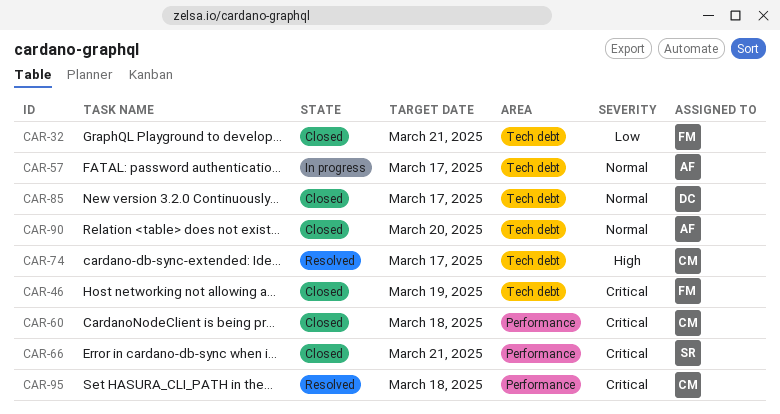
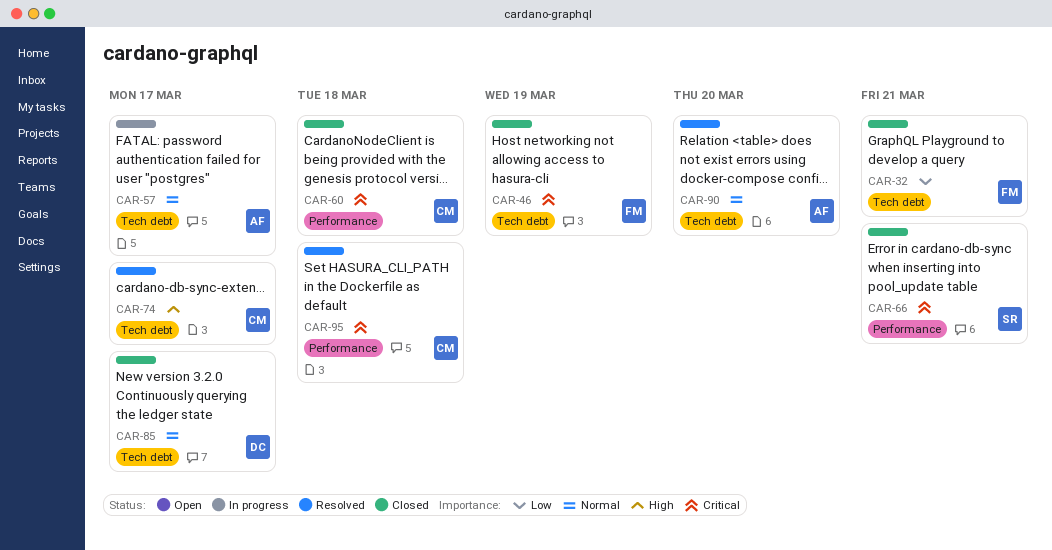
CAR-90, status: Closed -> Resolved

